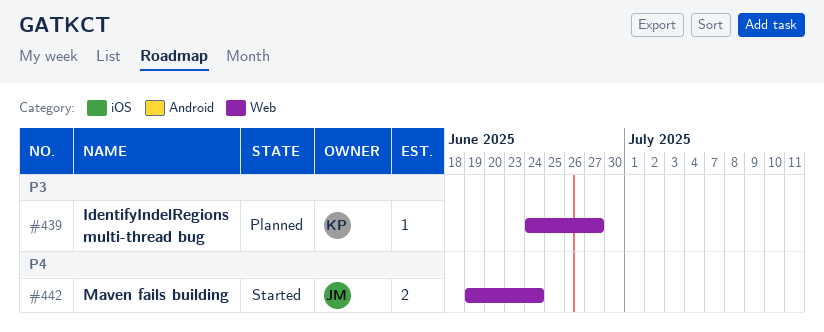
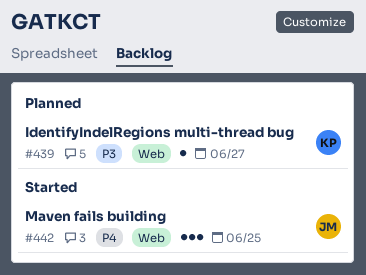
#442, estimate: 2 -> 3
#442, due: Jun 24 -> Jun 25

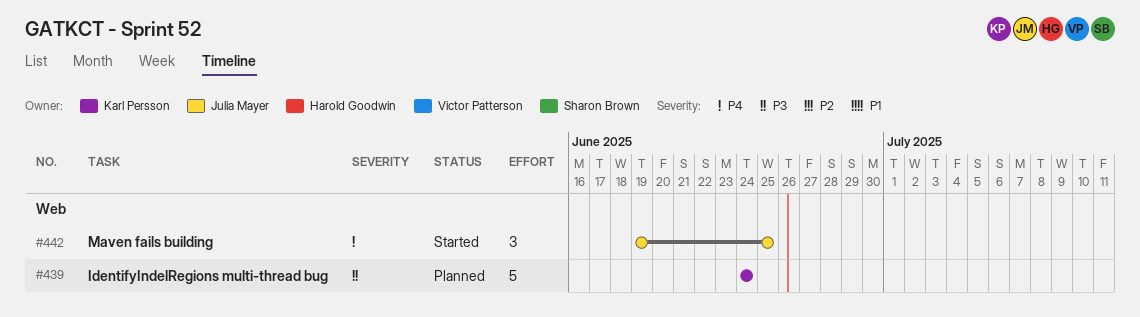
#439, estimate: 1 -> 5
#439, due: Jun 27 -> Jun 24

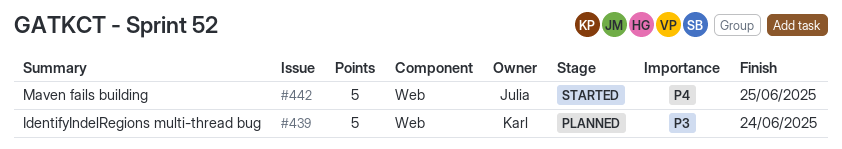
#442, estimate: 3 -> 5

